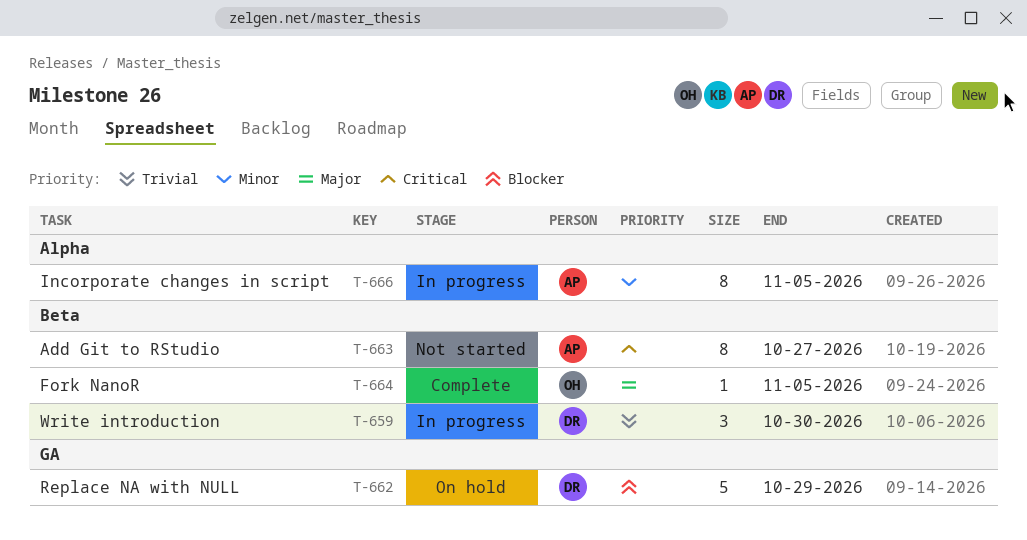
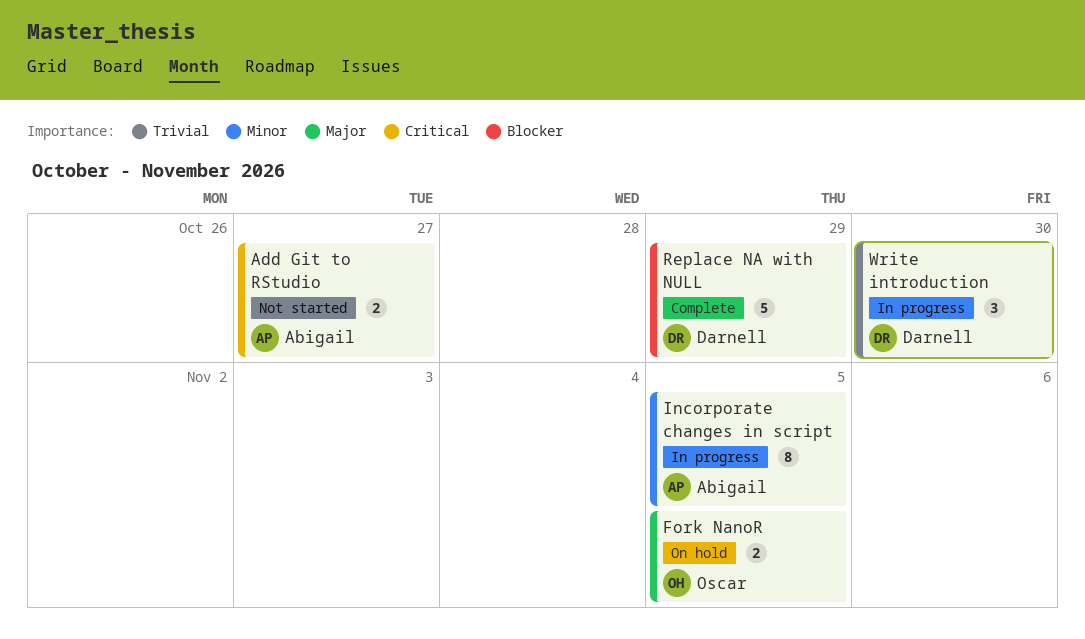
Add Git to RStudio, estimate: 8 -> 2
Fork NanoR, status: Complete -> On hold
Fork NanoR, estimate: 1 -> 2
Replace NA with NULL, status: On hold -> Complete

